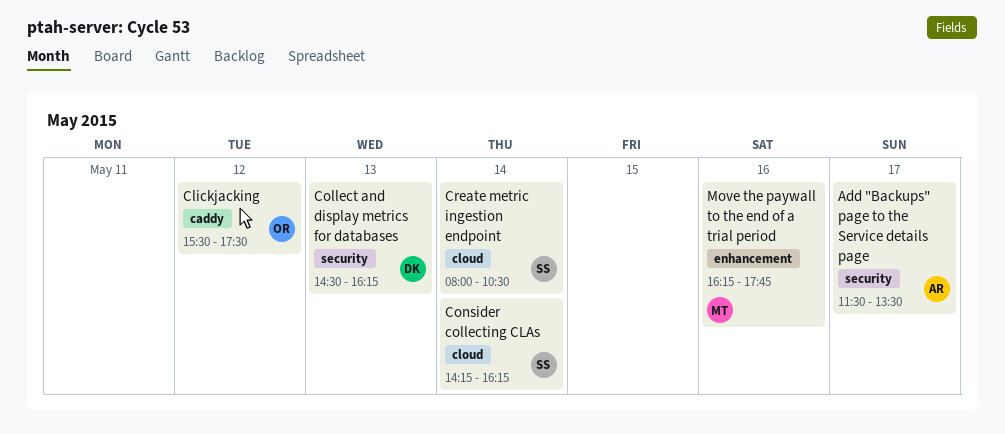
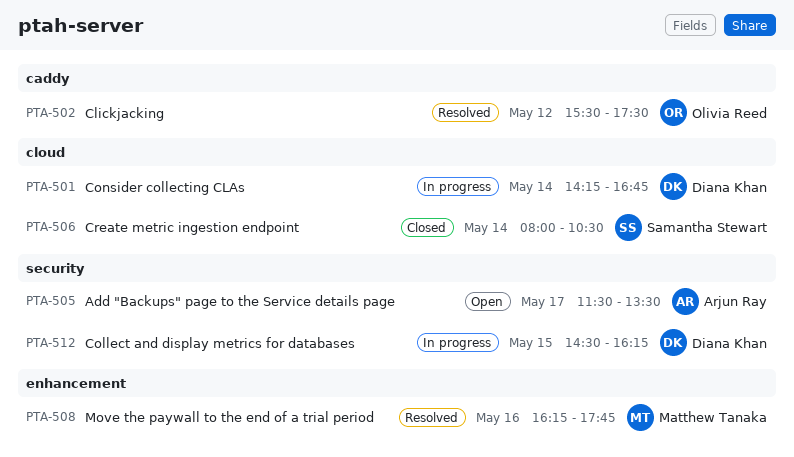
Collect and display metrics for databases, day: May 13 -> May 15
Consider collecting CLAs, owner: Samantha Stewart -> Diana Khan
Consider collecting CLAs, ends: 16:15 -> 16:45

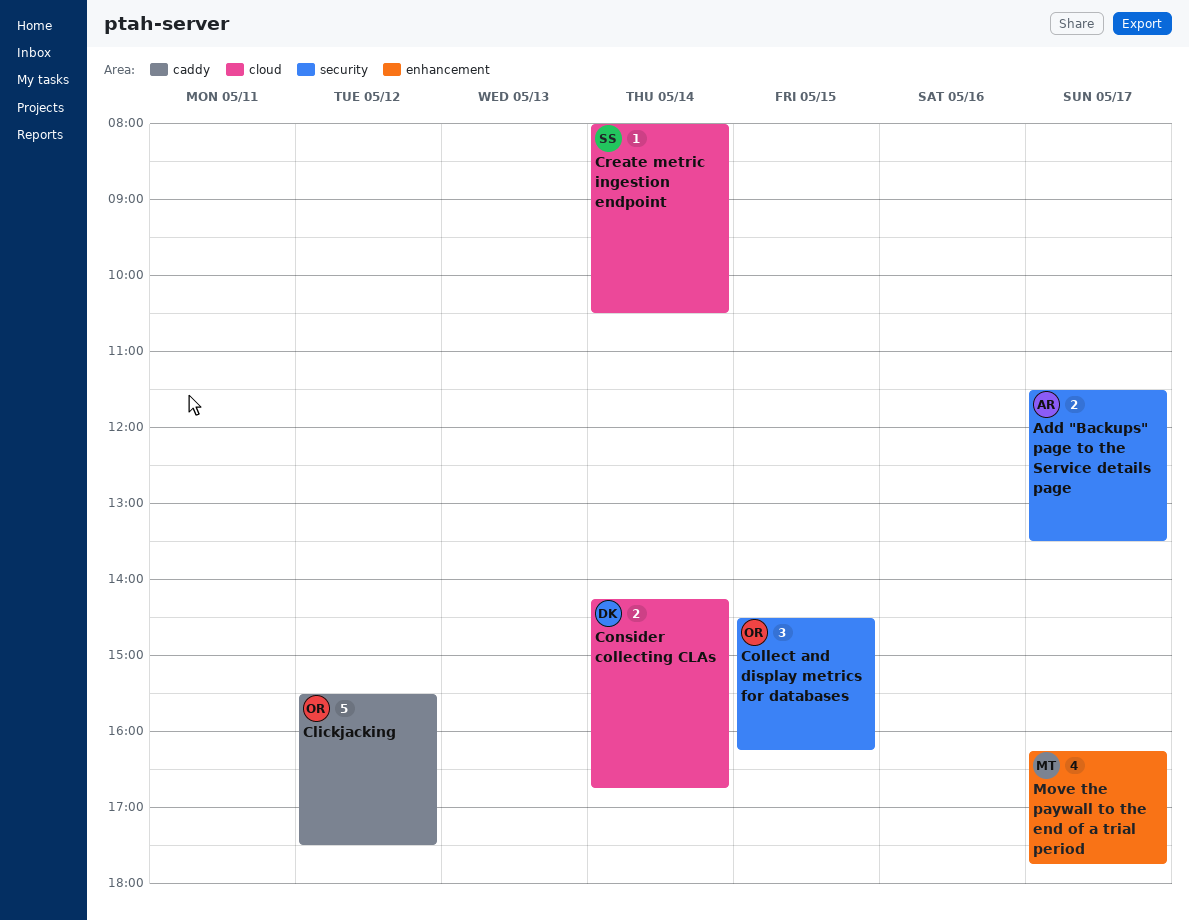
Collect and display metrics for databases, owner: Diana Khan -> Olivia Reed
Move the paywall to the end of a trial period, day: May 16 -> May 17

